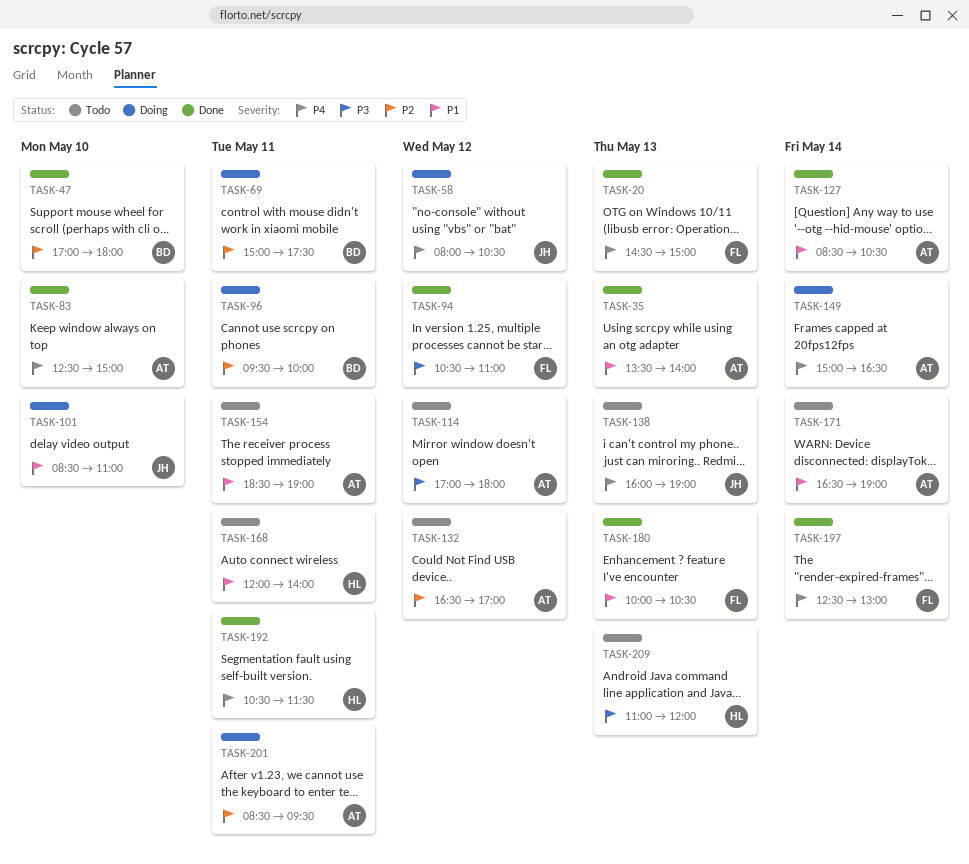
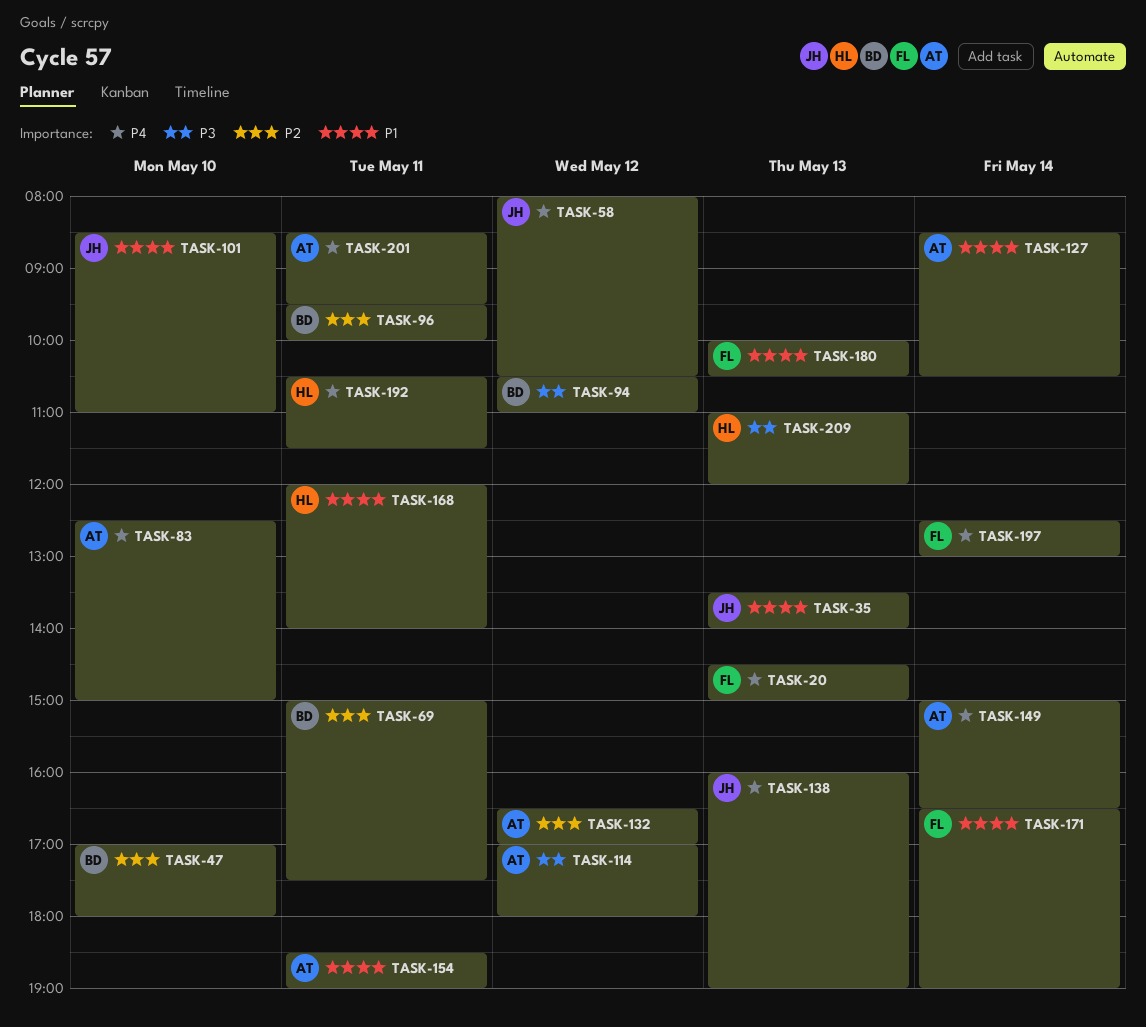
TASK-35, owner: AT -> JH
TASK-94, owner: FL -> BD
TASK-171, owner: AT -> FL
TASK-201, priority: P2 -> P4

